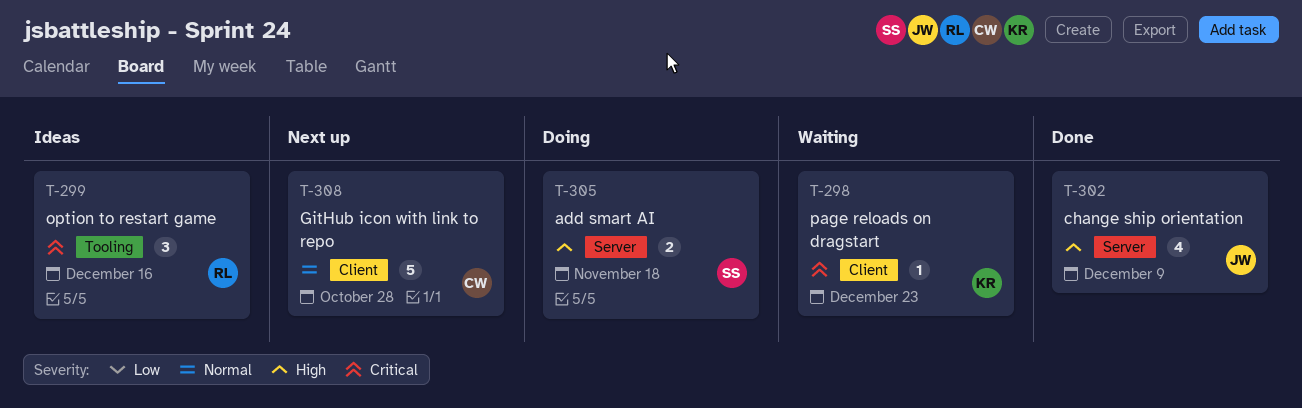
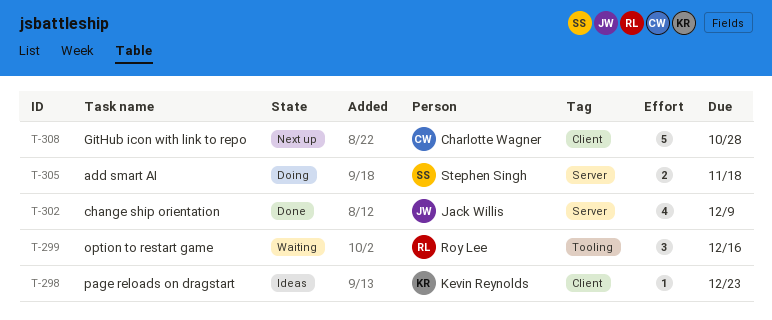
T-298, status: Waiting -> Ideas
T-299, status: Ideas -> Waiting

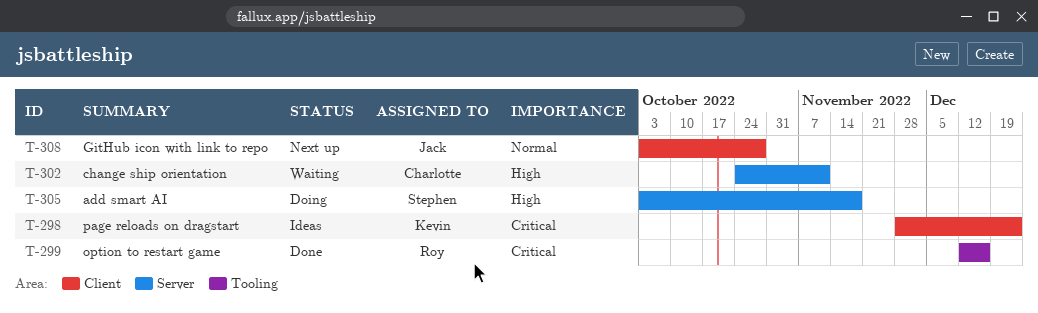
T-299, status: Waiting -> Done
T-302, status: Done -> Waiting
T-302, owner: Jack Willis -> Charlotte Wagner
T-302, due: Dec 9 -> Nov 11
T-308, owner: Charlotte Wagner -> Jack Willis

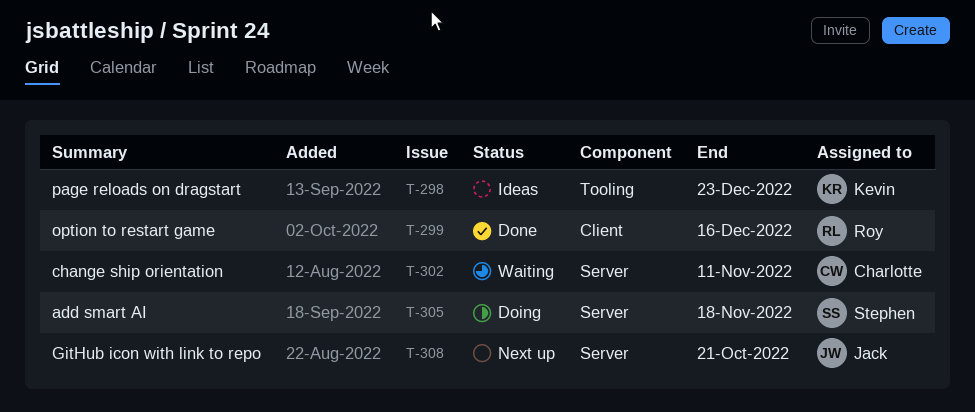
T-298, label: Client -> Tooling
T-299, label: Tooling -> Client
T-308, label: Client -> Server
T-308, due: Oct 28 -> Oct 21

